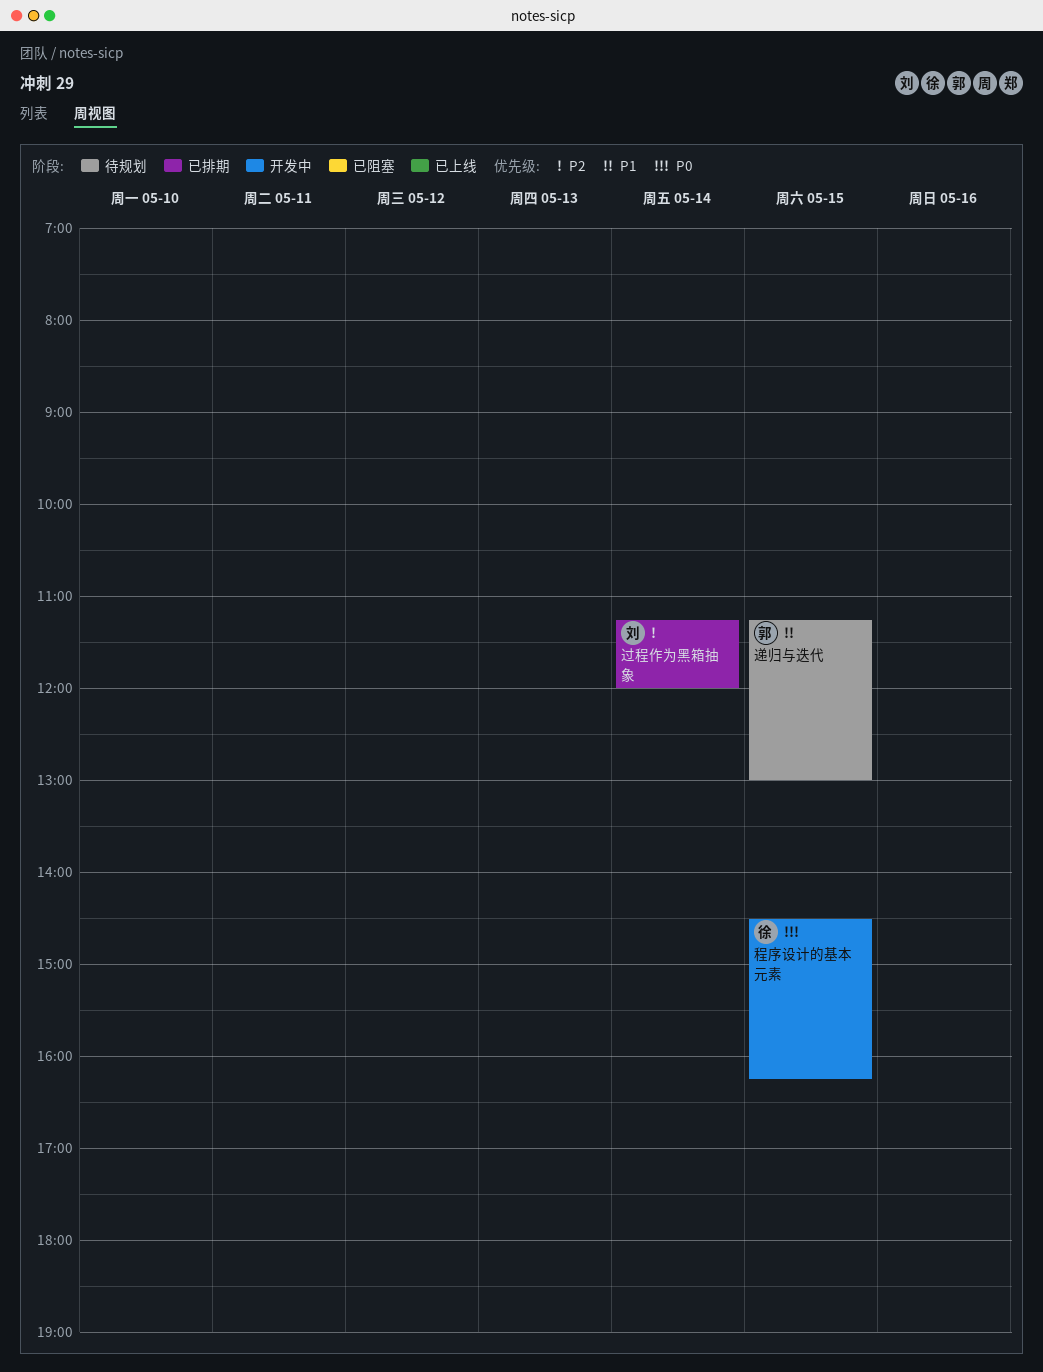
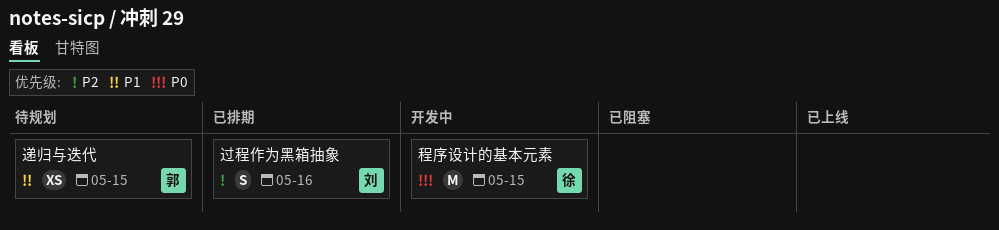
过程作为黑箱抽象, day: May 14 -> May 16

